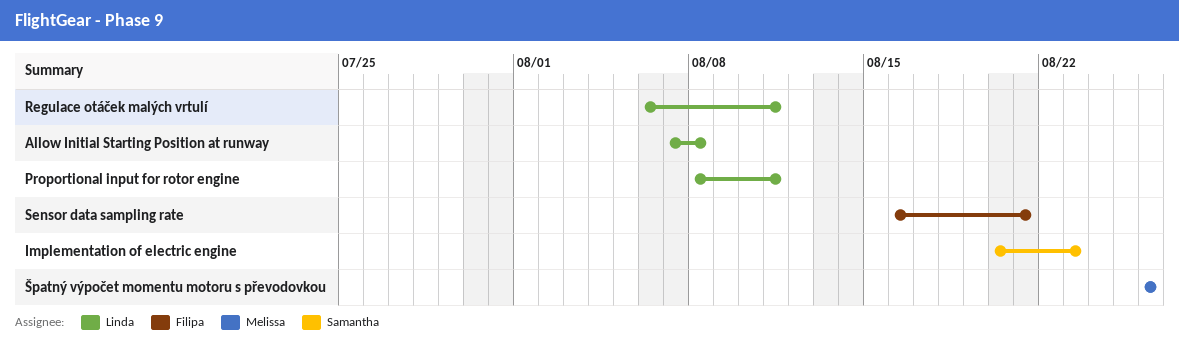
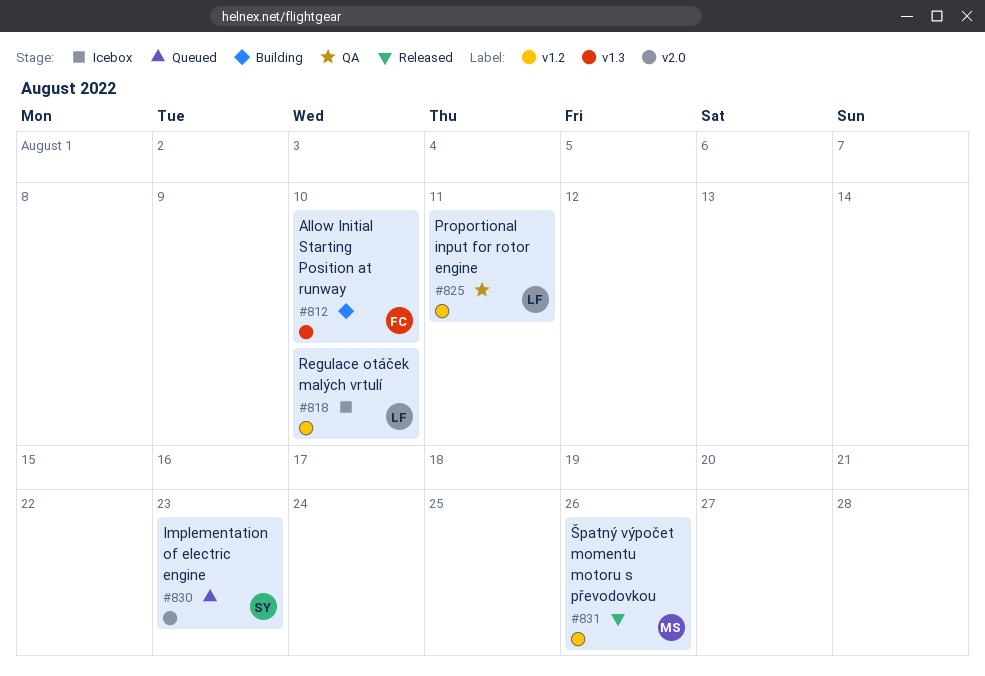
Allow Initial Starting Position at runway, owner: Linda -> Filipa
Allow Initial Starting Position at runway, due: Aug 8 -> Aug 10
Regulace otáček malých vrtulí, due: Aug 11 -> Aug 10
Sensor data sampling rate: present -> none

